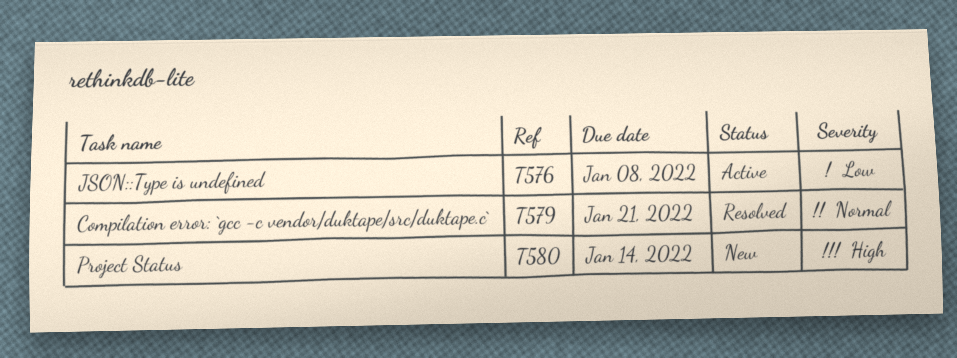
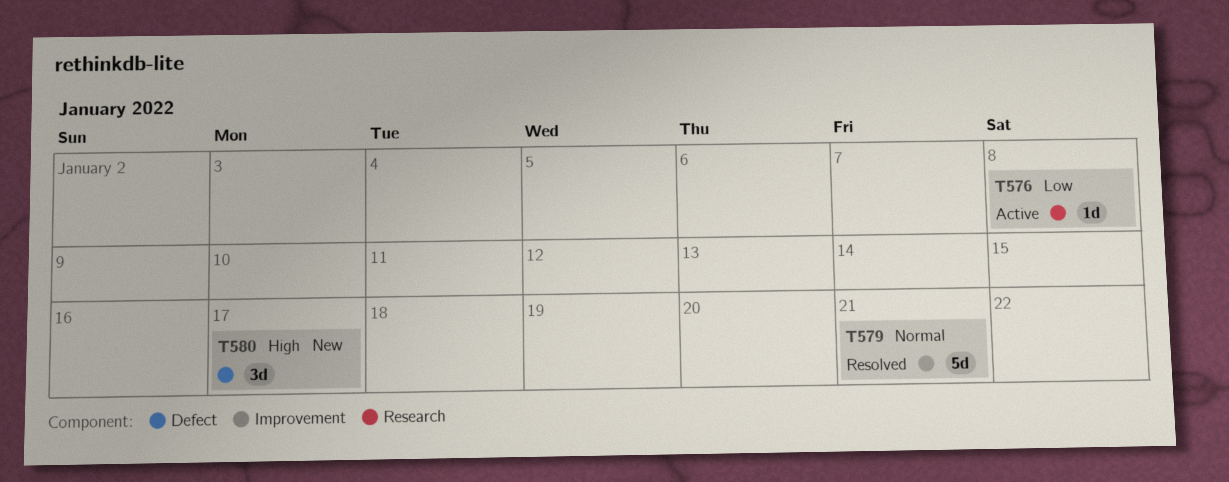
T580, due: Jan 14 -> Jan 17

